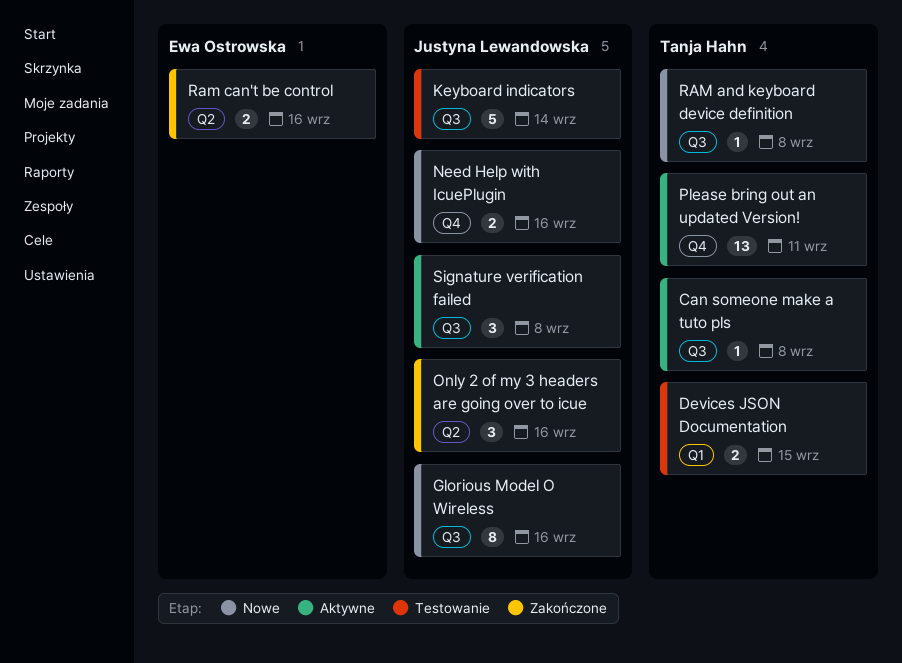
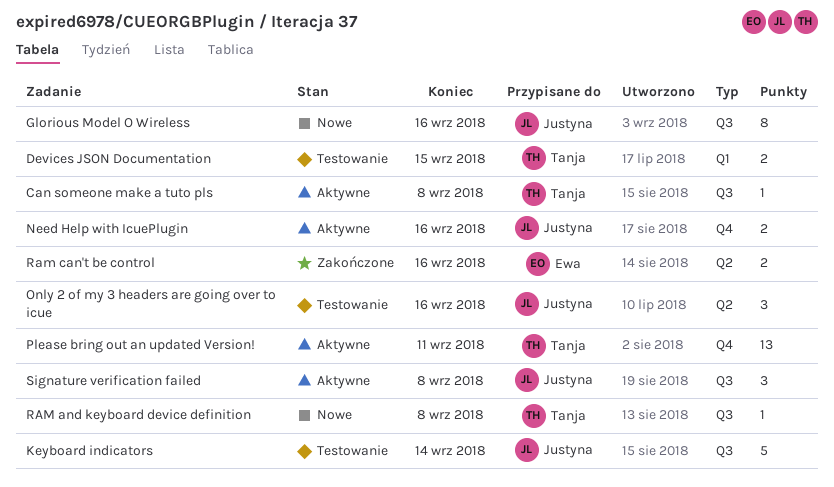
Need Help with IcuePlugin, status: Nowe -> Aktywne
Only 2 of my 3 headers are going over to icue, status: Zakończone -> Testowanie

